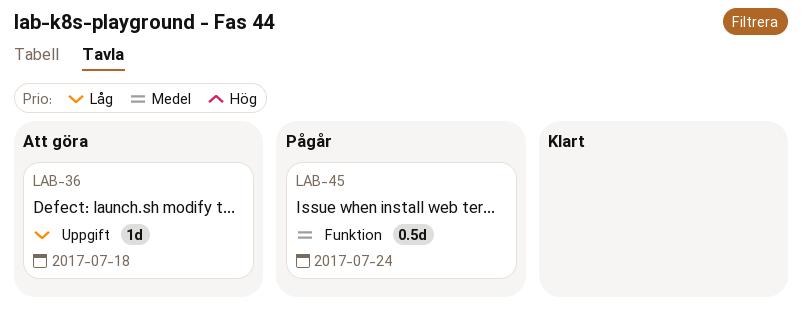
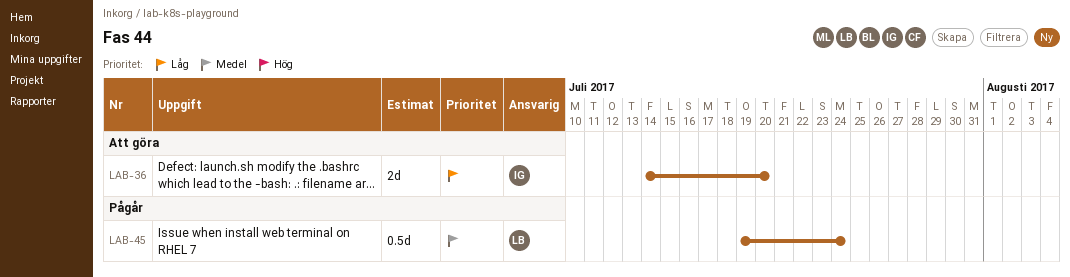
LAB-36, estimate: 1d -> 2d
LAB-36, due: Jul 18 -> Jul 20

